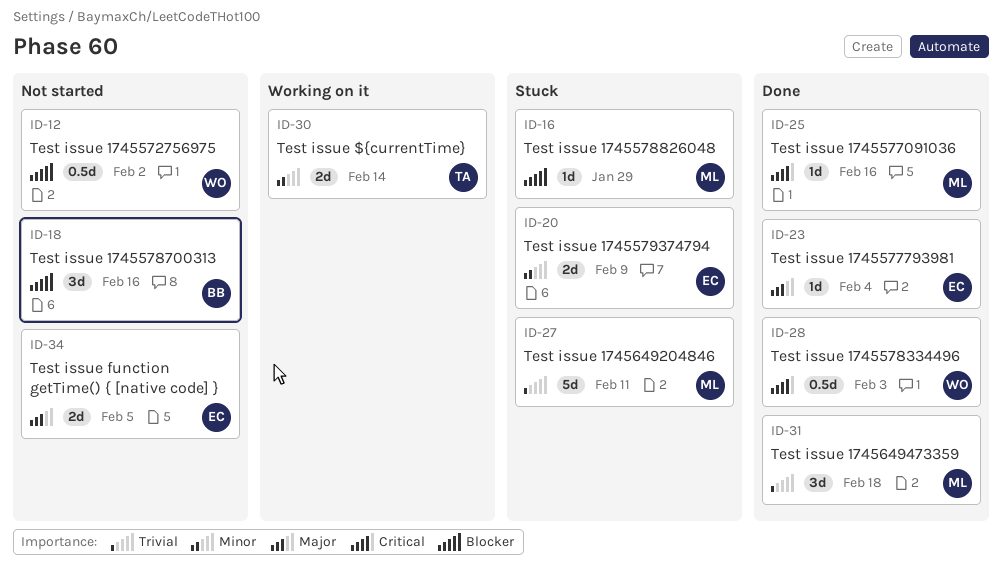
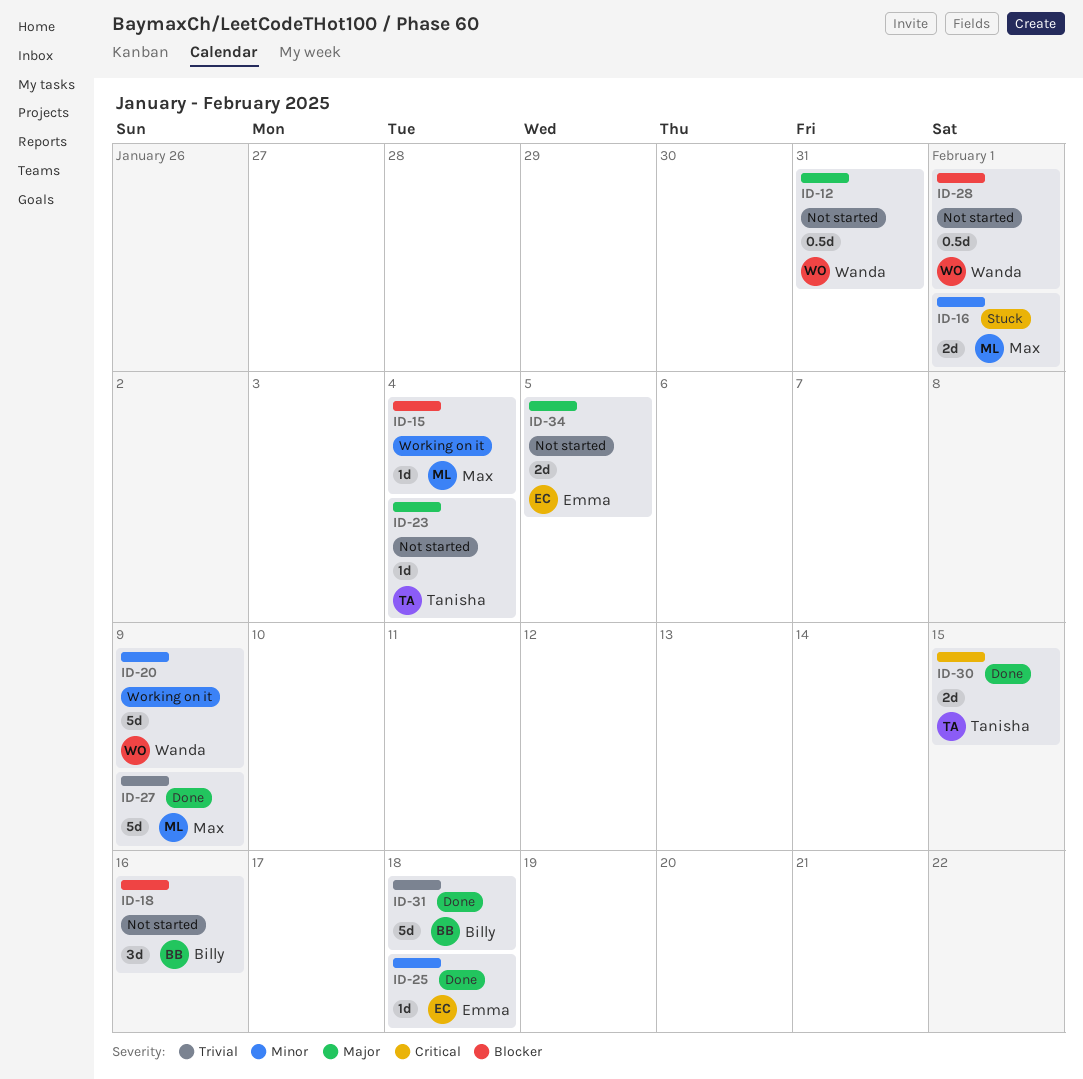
ID-12, priority: Blocker -> Major
ID-12, due: Feb 2 -> Jan 31
ID-15: none -> present
ID-16, priority: Blocker -> Minor
ID-16, estimate: 1d -> 2d
ID-16, due: Jan 29 -> Feb 1
ID-20, status: Stuck -> Working on it
ID-20, owner: Emma -> Wanda
ID-20, estimate: 2d -> 5d
ID-23, status: Done -> Not started
ID-23, owner: Emma -> Tanisha
ID-25, owner: Max -> Emma
ID-25, priority: Critical -> Minor
ID-25, due: Feb 16 -> Feb 18
ID-27, status: Stuck -> Done
ID-27, due: Feb 11 -> Feb 9
ID-28, status: Done -> Not started
ID-28, priority: Critical -> Blocker
ID-28, due: Feb 3 -> Feb 1
ID-30, status: Working on it -> Done
ID-30, priority: Minor -> Critical
ID-30, due: Feb 14 -> Feb 15
ID-31, owner: Max -> Billy
ID-31, estimate: 3d -> 5d

